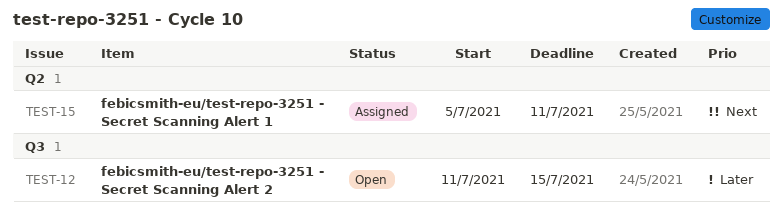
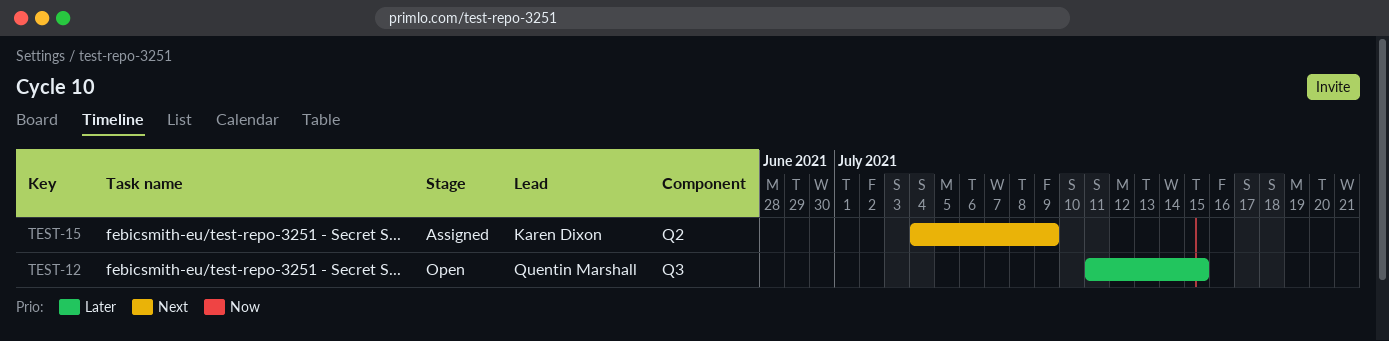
TEST-15, start: Jul 5 -> Jul 4
TEST-15, due: Jul 11 -> Jul 9

